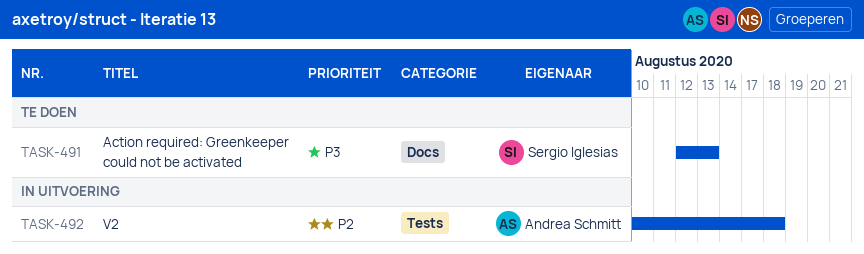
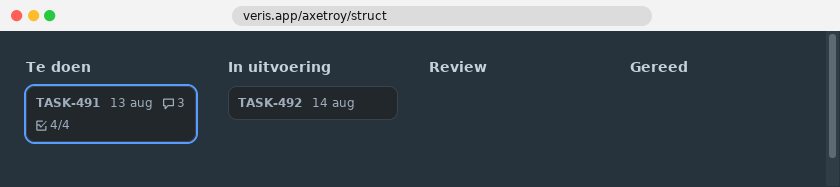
TASK-492, due: Aug 18 -> Aug 14

